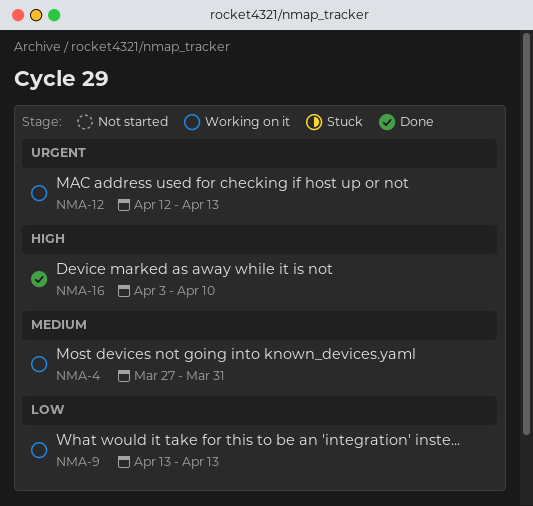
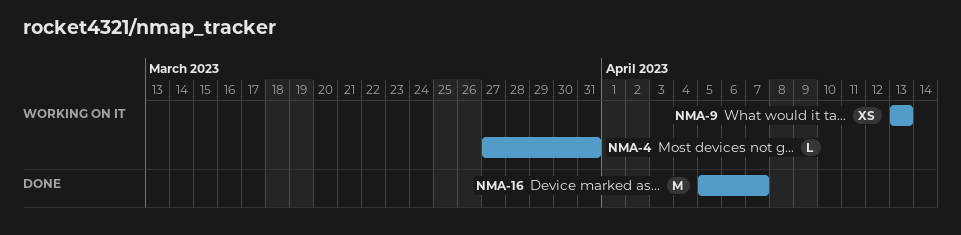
NMA-12: present -> none
NMA-16, start: Apr 3 -> Apr 5
NMA-16, due: Apr 10 -> Apr 7

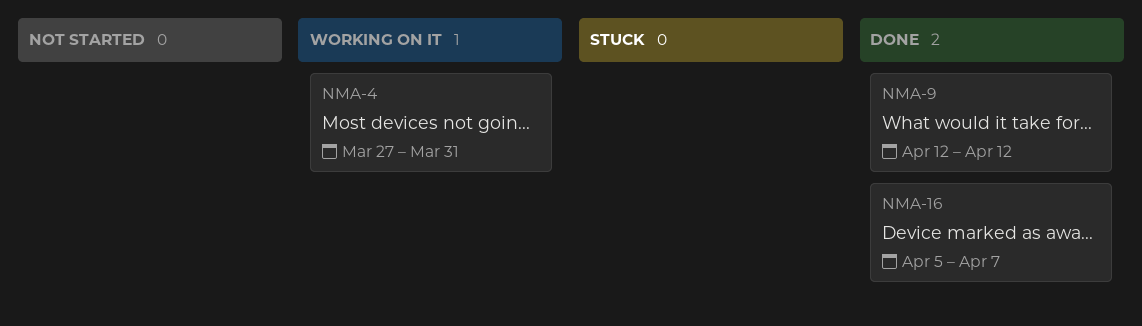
NMA-9, status: Working on it -> Done
NMA-9, start: Apr 13 -> Apr 12
NMA-9, due: Apr 13 -> Apr 12

